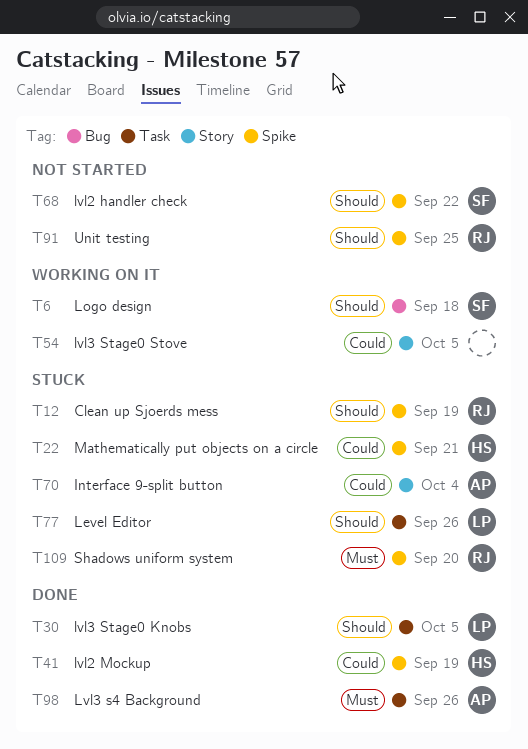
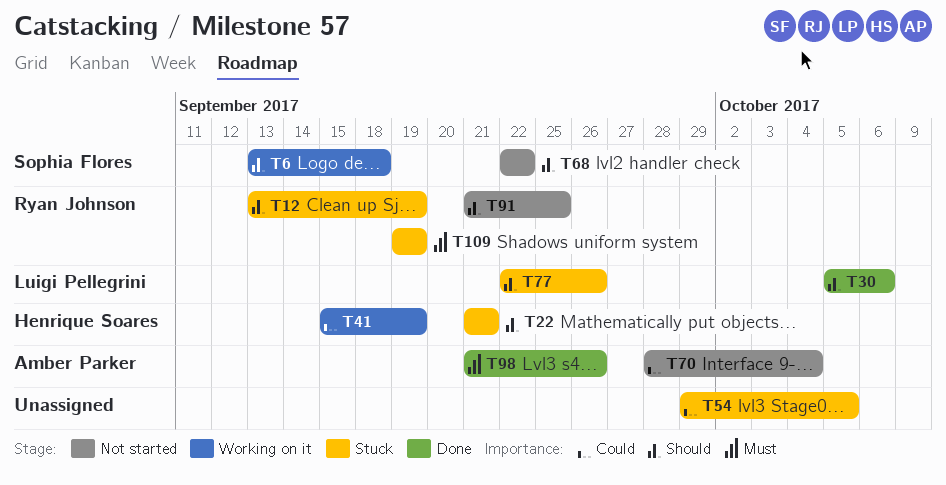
T22, priority: Could -> Should
T30, due: Oct 5 -> Oct 6
T41, status: Done -> Working on it
T54, status: Working on it -> Stuck
T70, status: Stuck -> Not started
T109, due: Sep 20 -> Sep 19

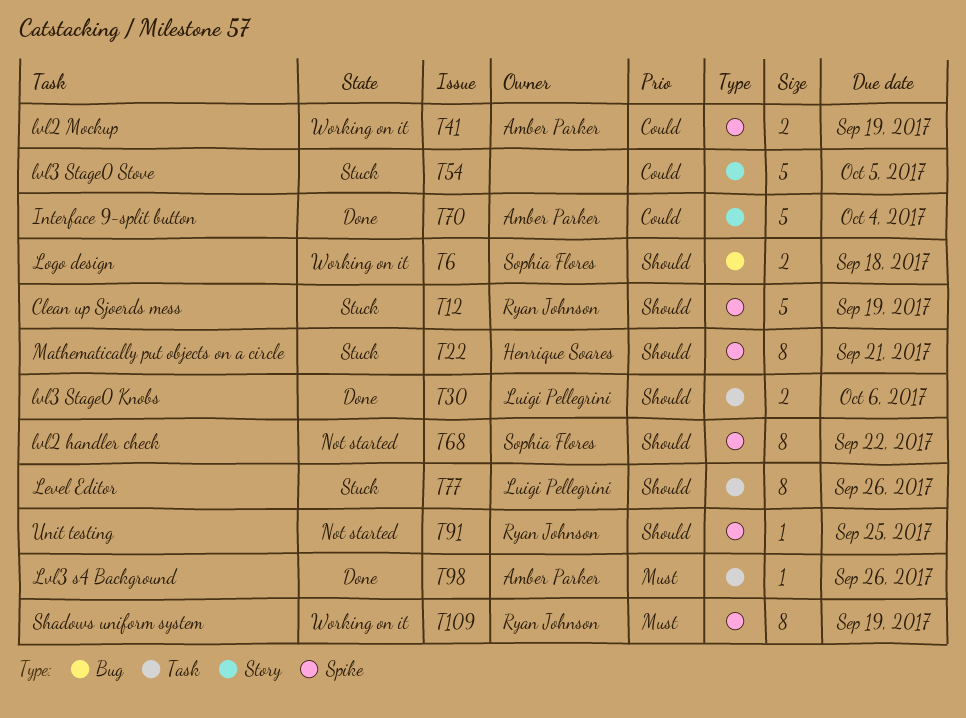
T41, owner: Henrique Soares -> Amber Parker
T70, status: Not started -> Done
T109, status: Stuck -> Working on it

